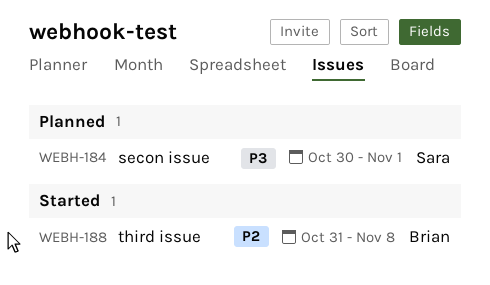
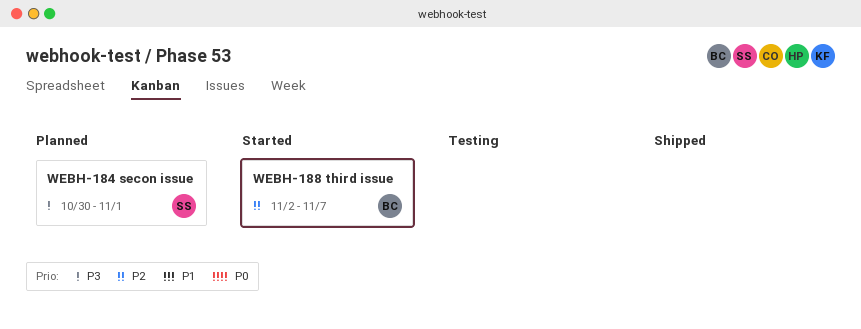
WEBH-188, start: Oct 31 -> Nov 2
WEBH-188, due: Nov 8 -> Nov 7

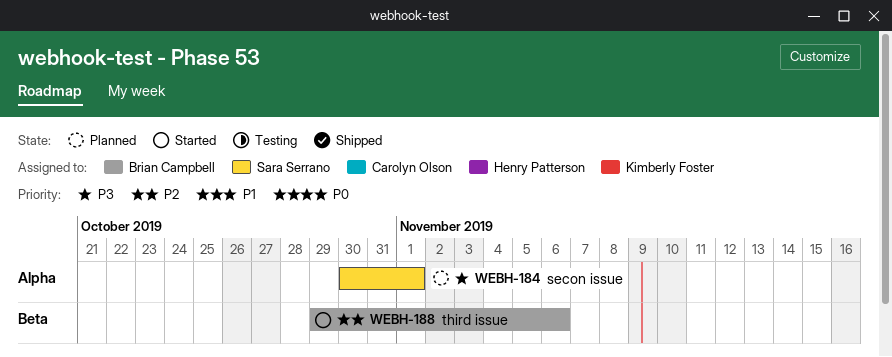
WEBH-188, start: Nov 2 -> Oct 29
WEBH-188, due: Nov 7 -> Nov 6

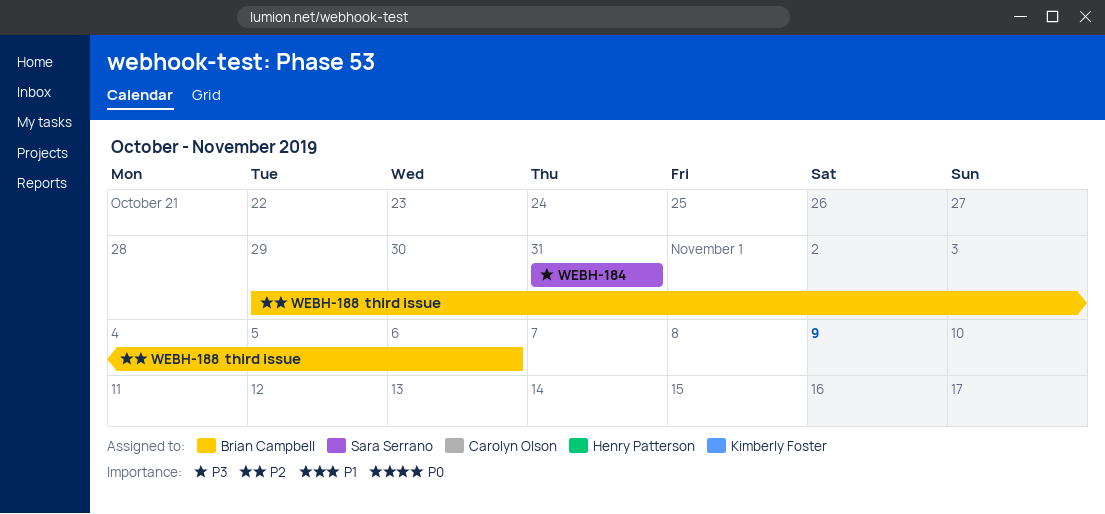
WEBH-184, start: Oct 30 -> Oct 31
WEBH-184, due: Nov 1 -> Oct 31

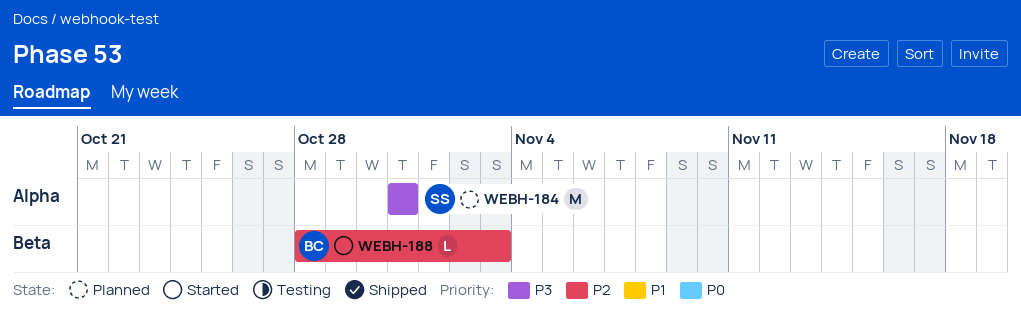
WEBH-188, start: Oct 29 -> Oct 28
WEBH-188, due: Nov 6 -> Nov 3

